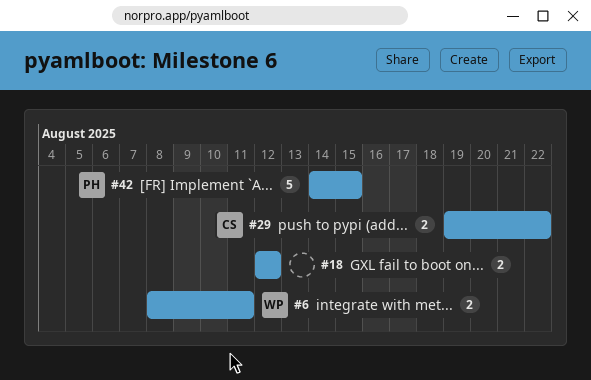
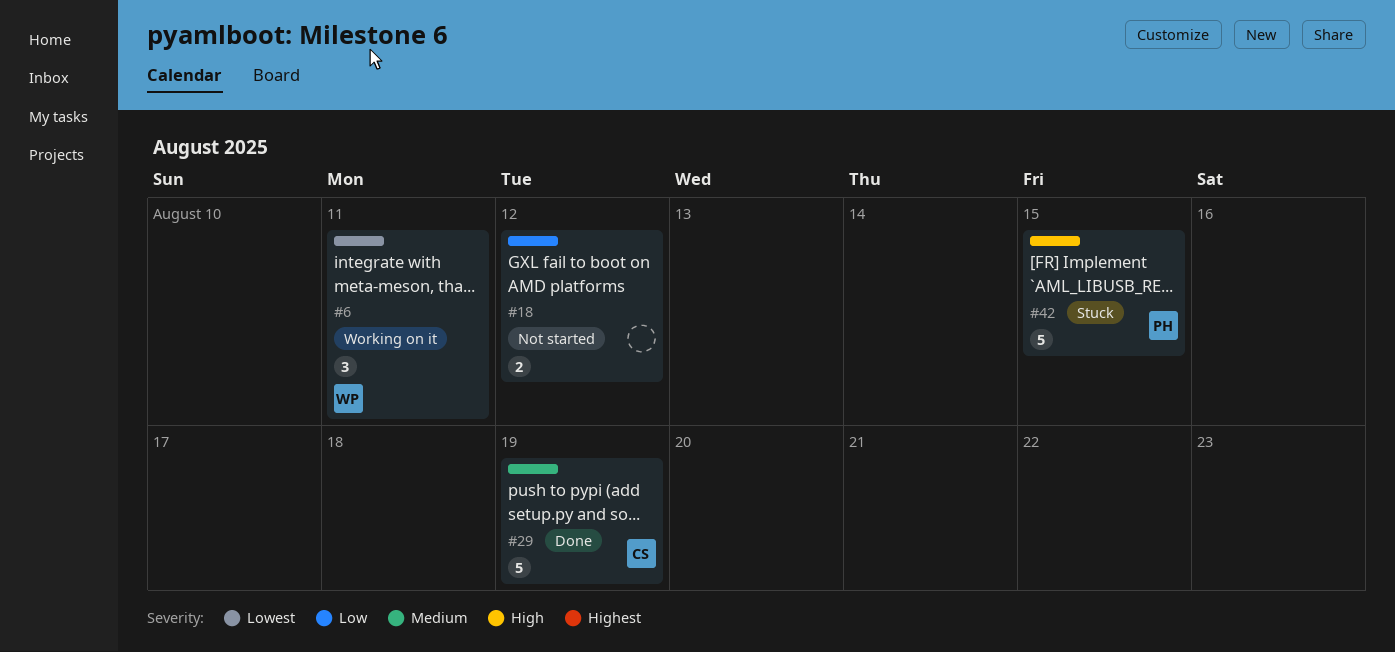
#6, estimate: 2 -> 3
#29, estimate: 2 -> 5
#29, due: Aug 22 -> Aug 19

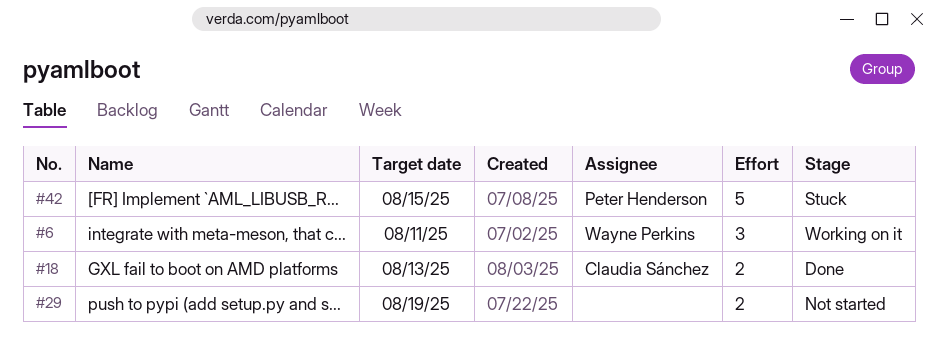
#18, status: Not started -> Done
#18, owner: none -> Claudia Sánchez
#18, due: Aug 12 -> Aug 13
#29, status: Done -> Not started
#29, owner: Claudia Sánchez -> none
#29, estimate: 5 -> 2

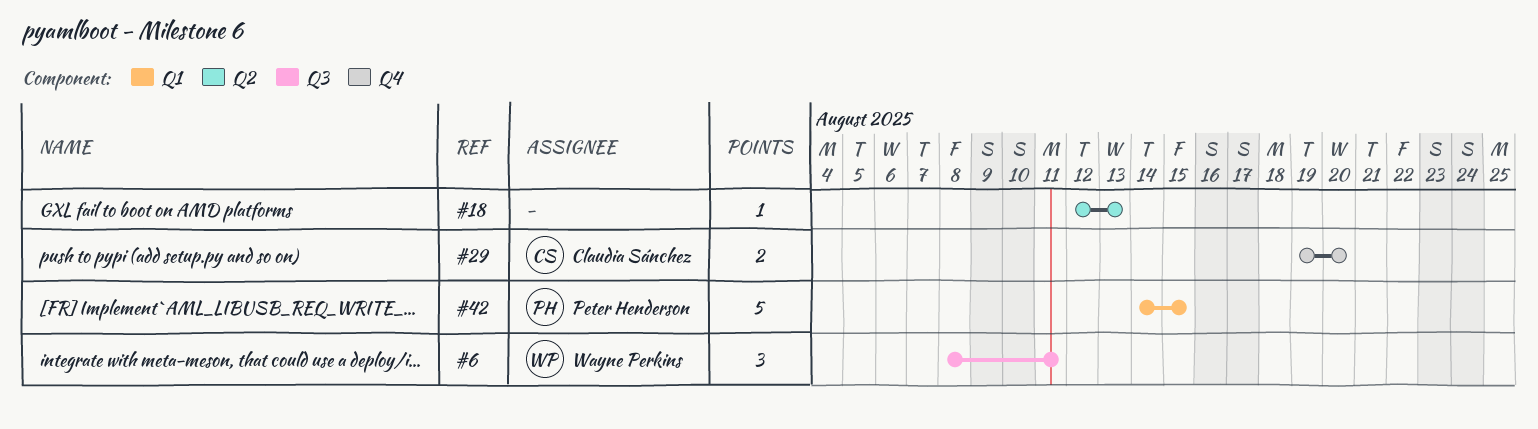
#18, owner: Claudia Sánchez -> none
#18, estimate: 2 -> 1
#29, owner: none -> Claudia Sánchez
#29, due: Aug 19 -> Aug 20

